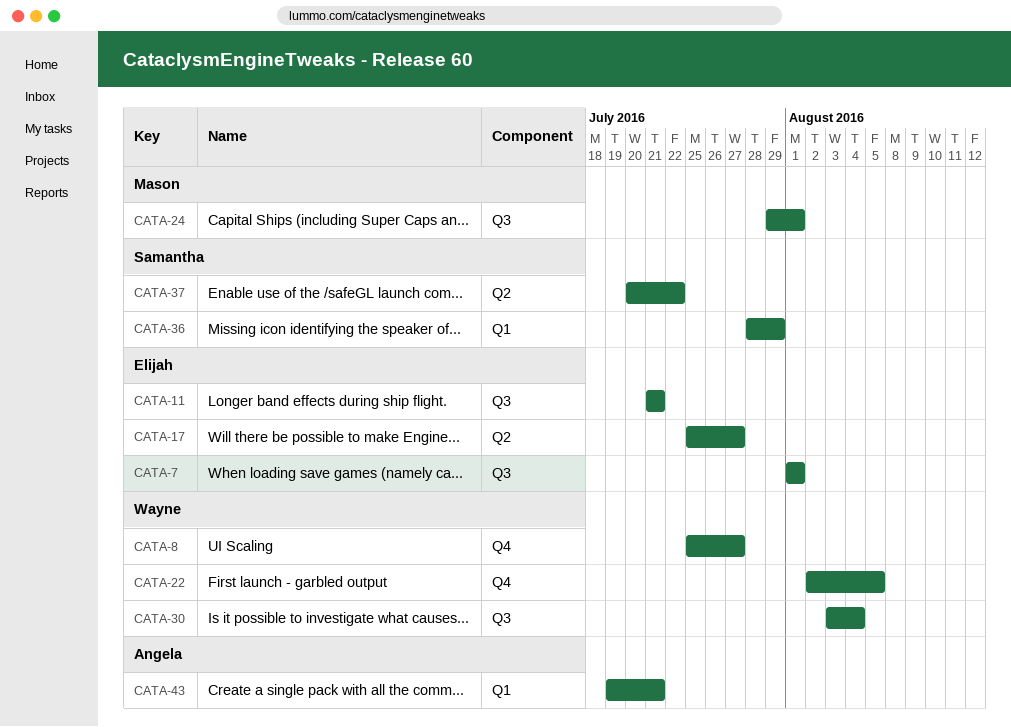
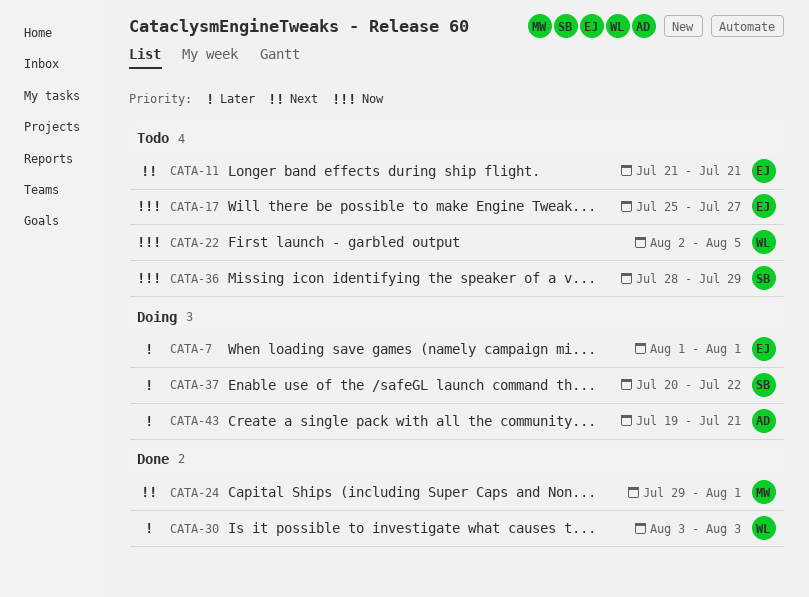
CATA-8: present -> none
CATA-30, due: Aug 4 -> Aug 3

